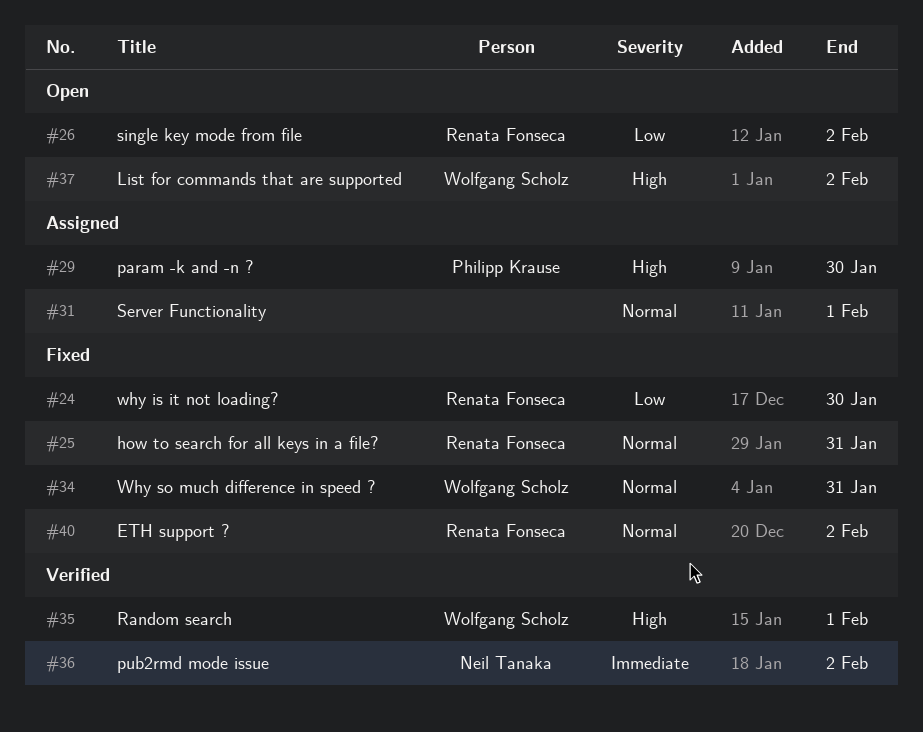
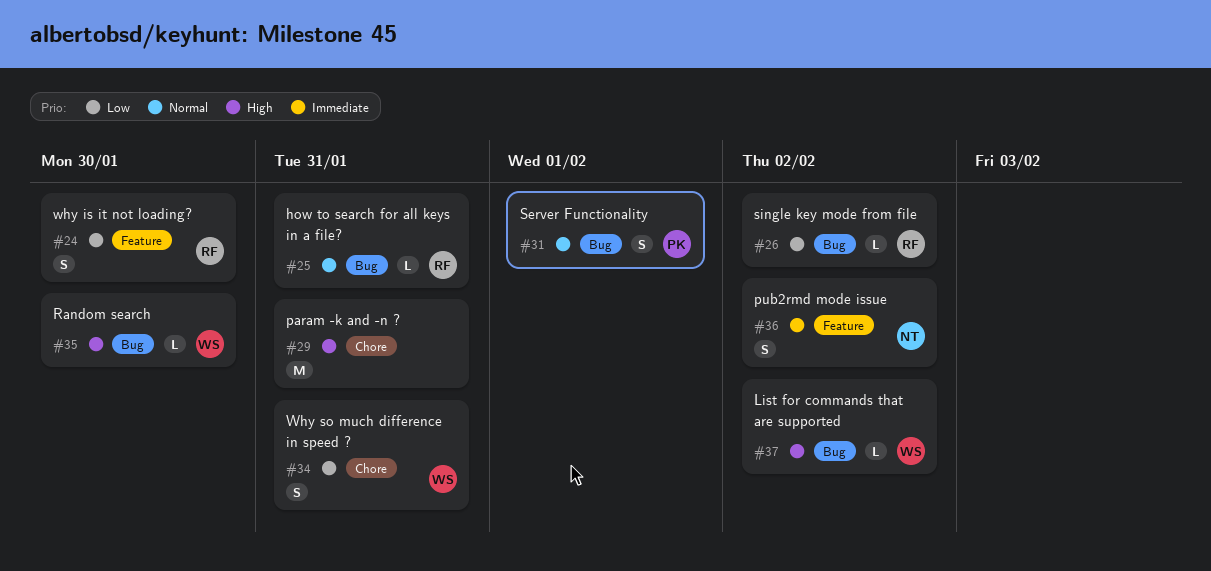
#29, owner: Philipp Krause -> none
#29, due: Jan 30 -> Jan 31
#31, owner: none -> Philipp Krause
#34, priority: Normal -> Low
#35, due: Feb 1 -> Jan 30
#40: present -> none

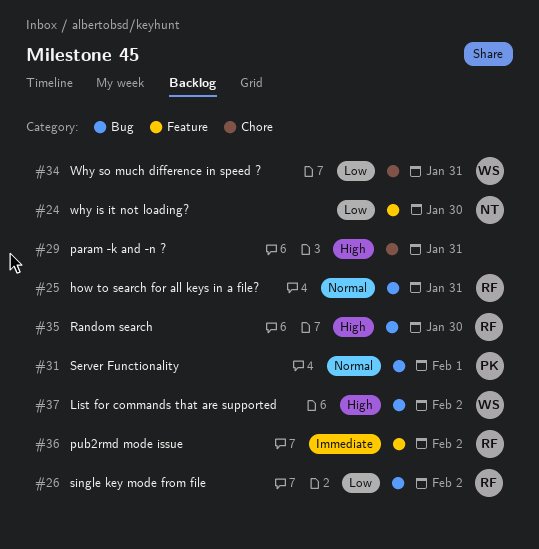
#24, owner: RF -> NT
#35, owner: WS -> RF
#36, owner: NT -> RF

